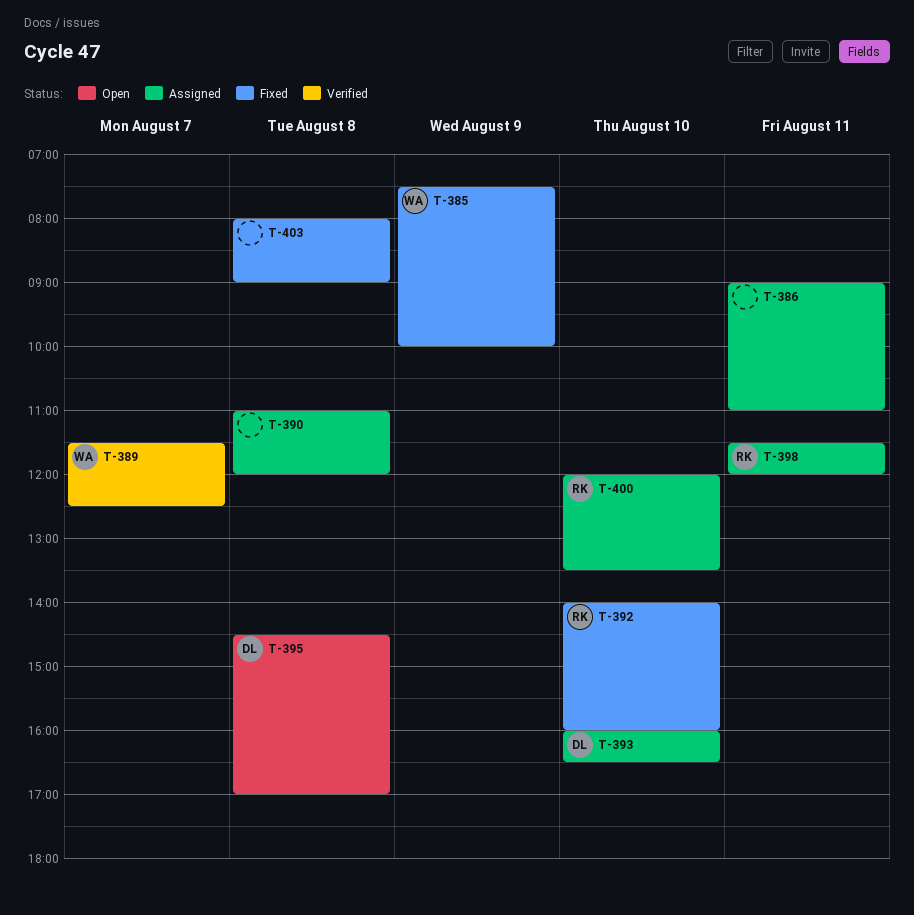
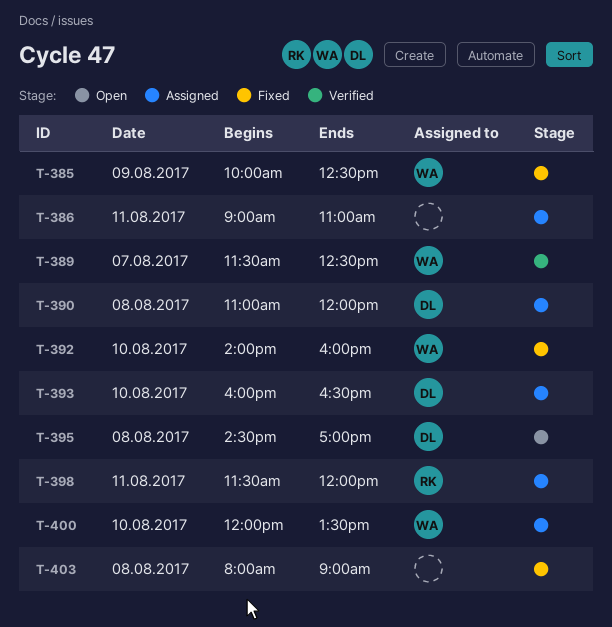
T-385, begins: 07:30 -> 10:00
T-385, ends: 10:00 -> 12:30
T-390, owner: none -> DL
T-392, owner: RK -> WA
T-400, owner: RK -> WA

